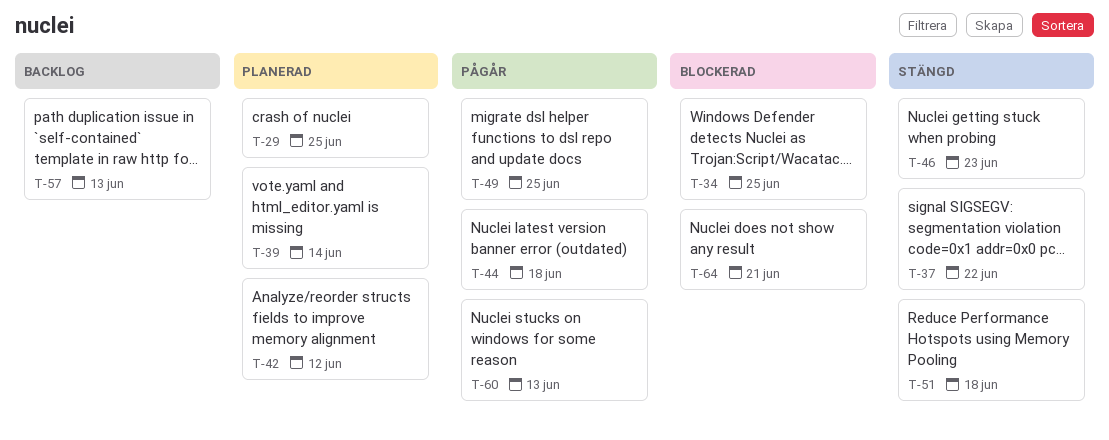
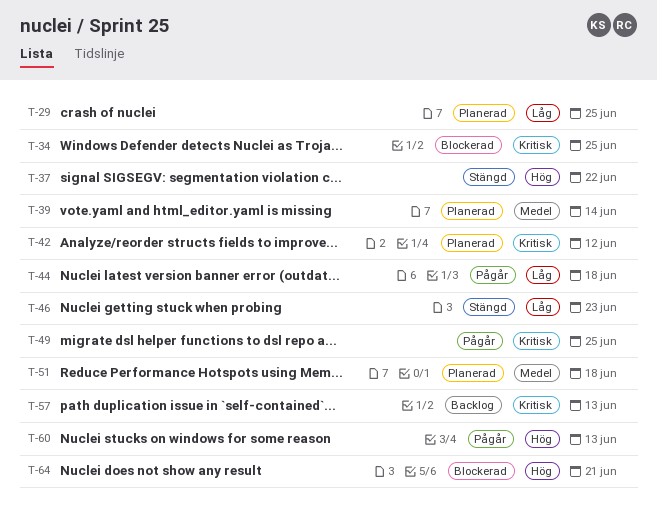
T-51, status: Stängd -> Planerad

